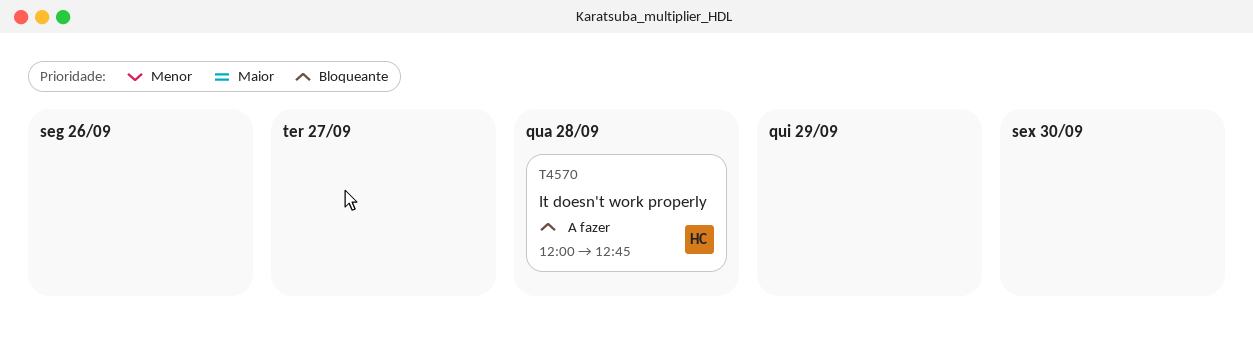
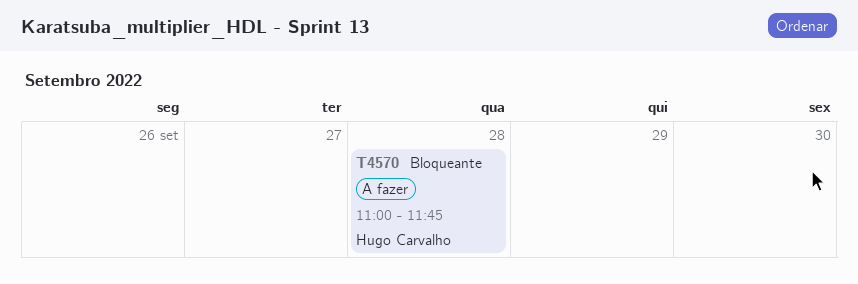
T4570, begins: 12:00 -> 11:00
T4570, ends: 12:45 -> 11:45

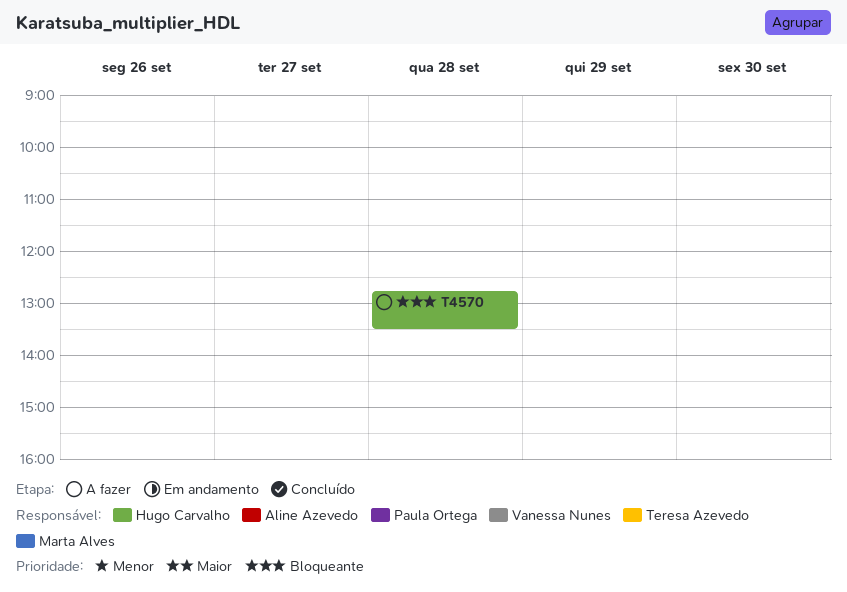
T4570, begins: 11:00 -> 12:45
T4570, ends: 11:45 -> 13:30

